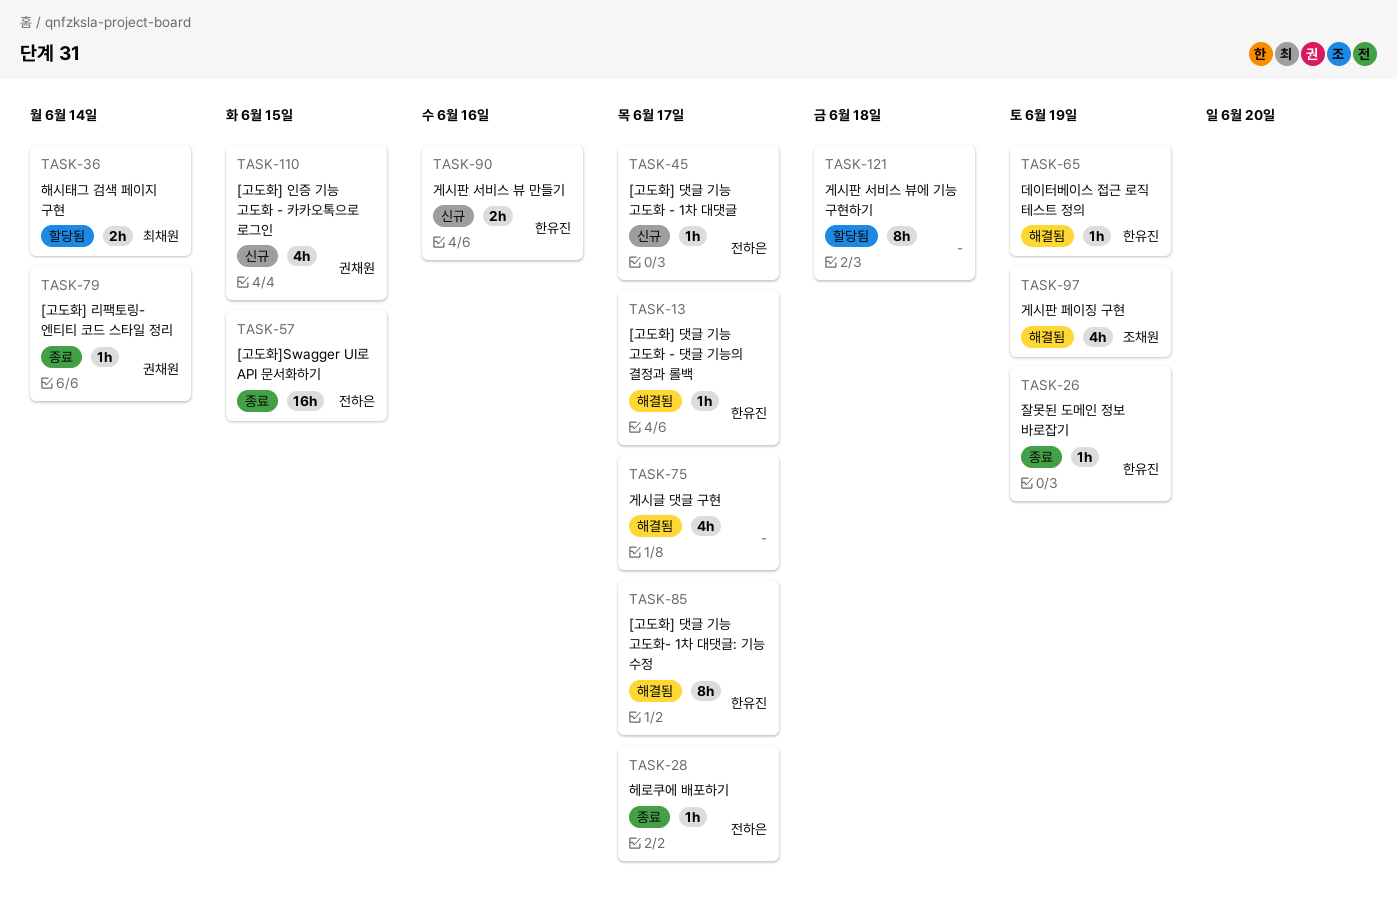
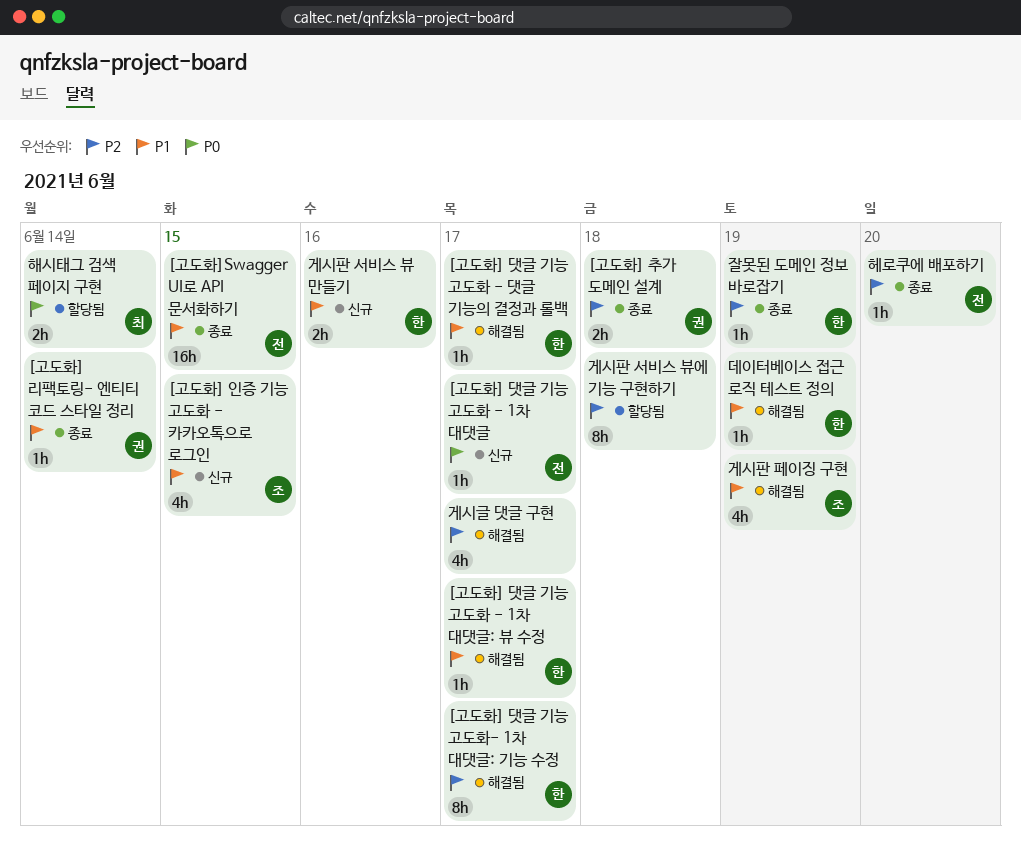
[고도화] 댓글 기능 고도화 - 1차 대댓글: 뷰 수정: none -> present
[고도화] 인증 기능 고도화 - 카카오톡으로 로그인, owner: 권채원 -> 조채원
[고도화] 추가 도메인 설계: none -> present
헤로쿠에 배포하기, due: Jun 17 -> Jun 20

